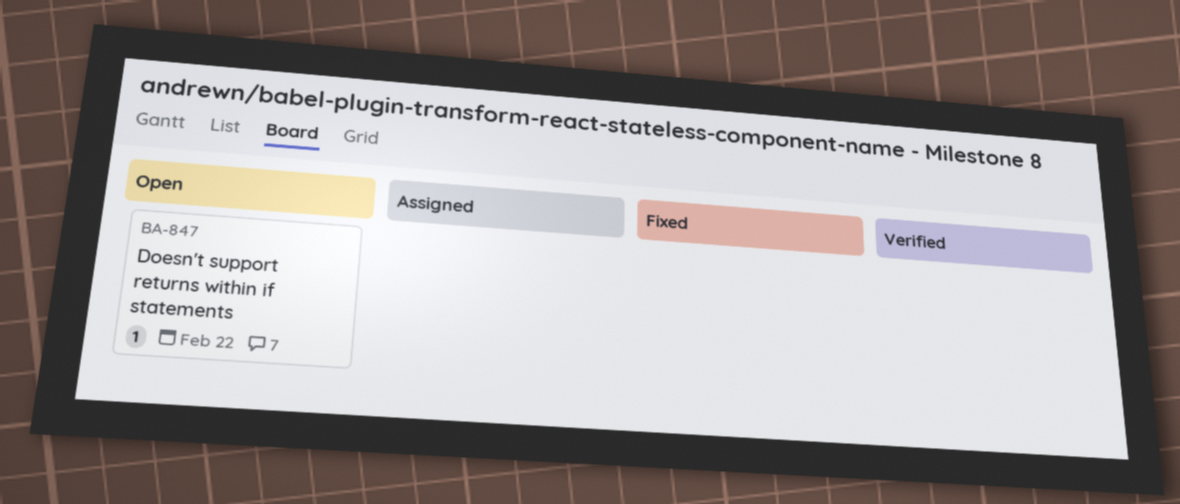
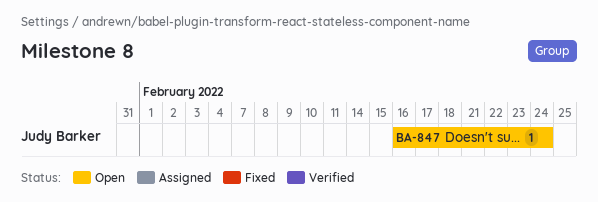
BA-847, due: Feb 22 -> Feb 24

